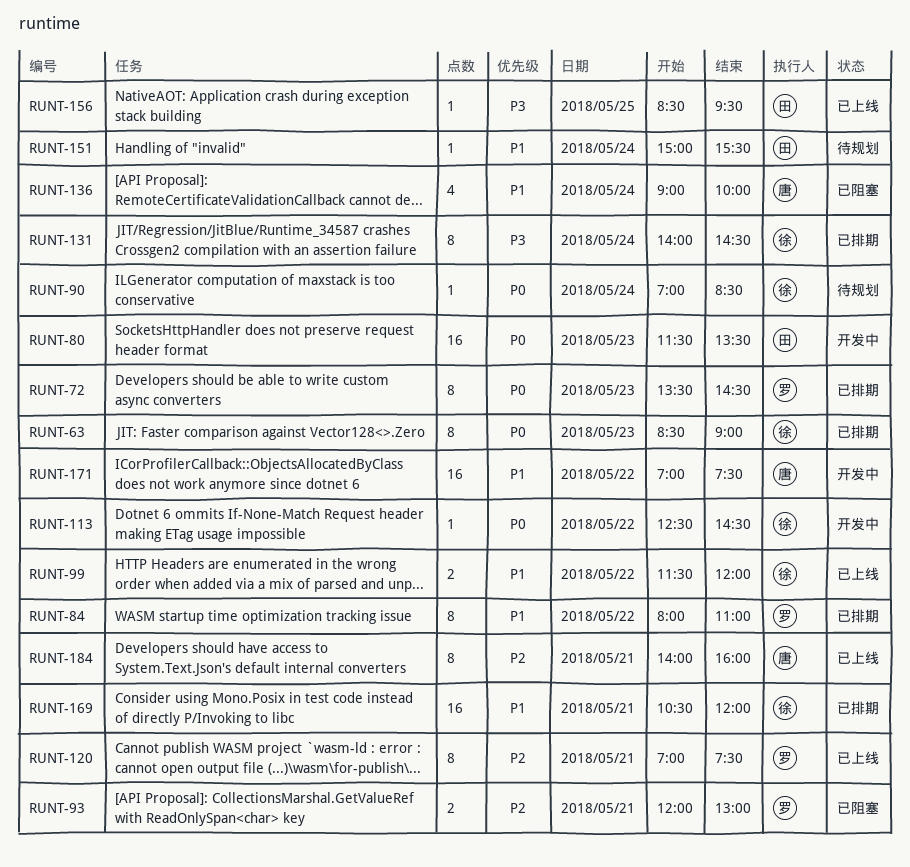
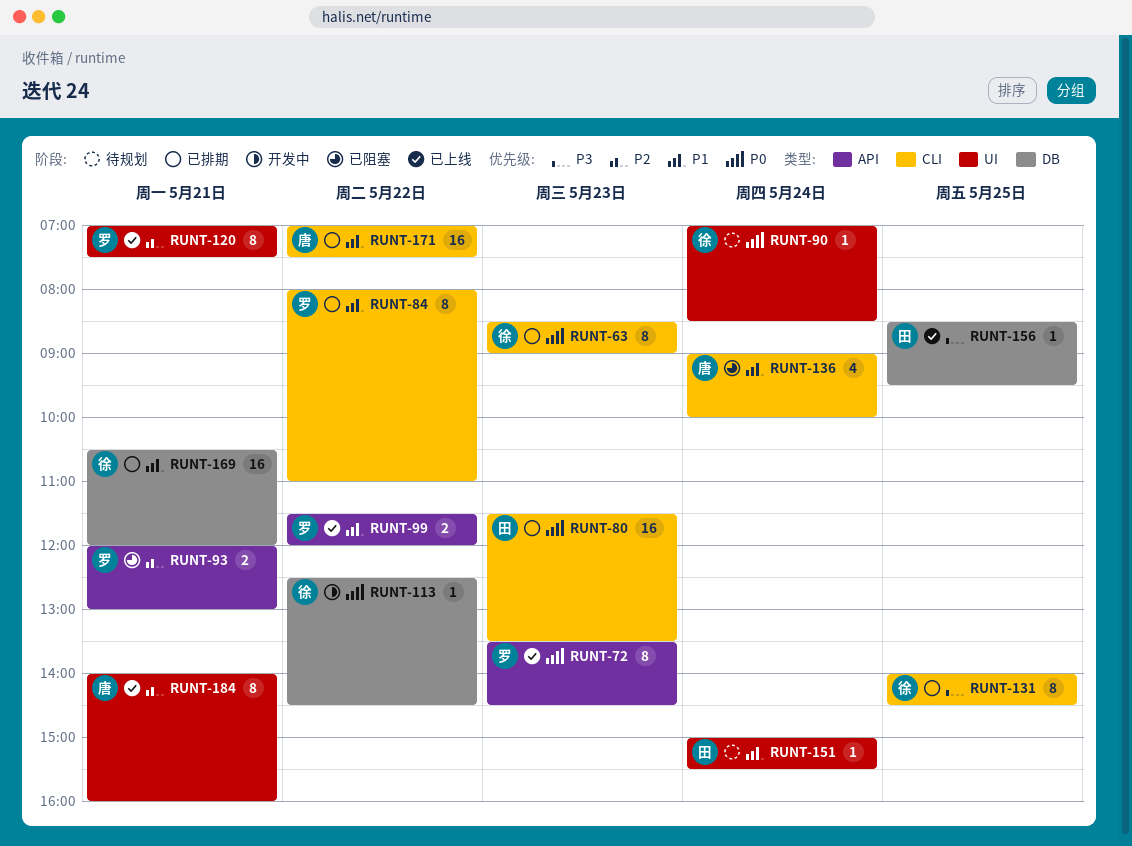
RUNT-72, status: 已排期 -> 已上线
RUNT-80, status: 开发中 -> 已排期
RUNT-99, owner: 徐 -> 罗
RUNT-131, day: May 24 -> May 25
RUNT-171, status: 开发中 -> 已排期

